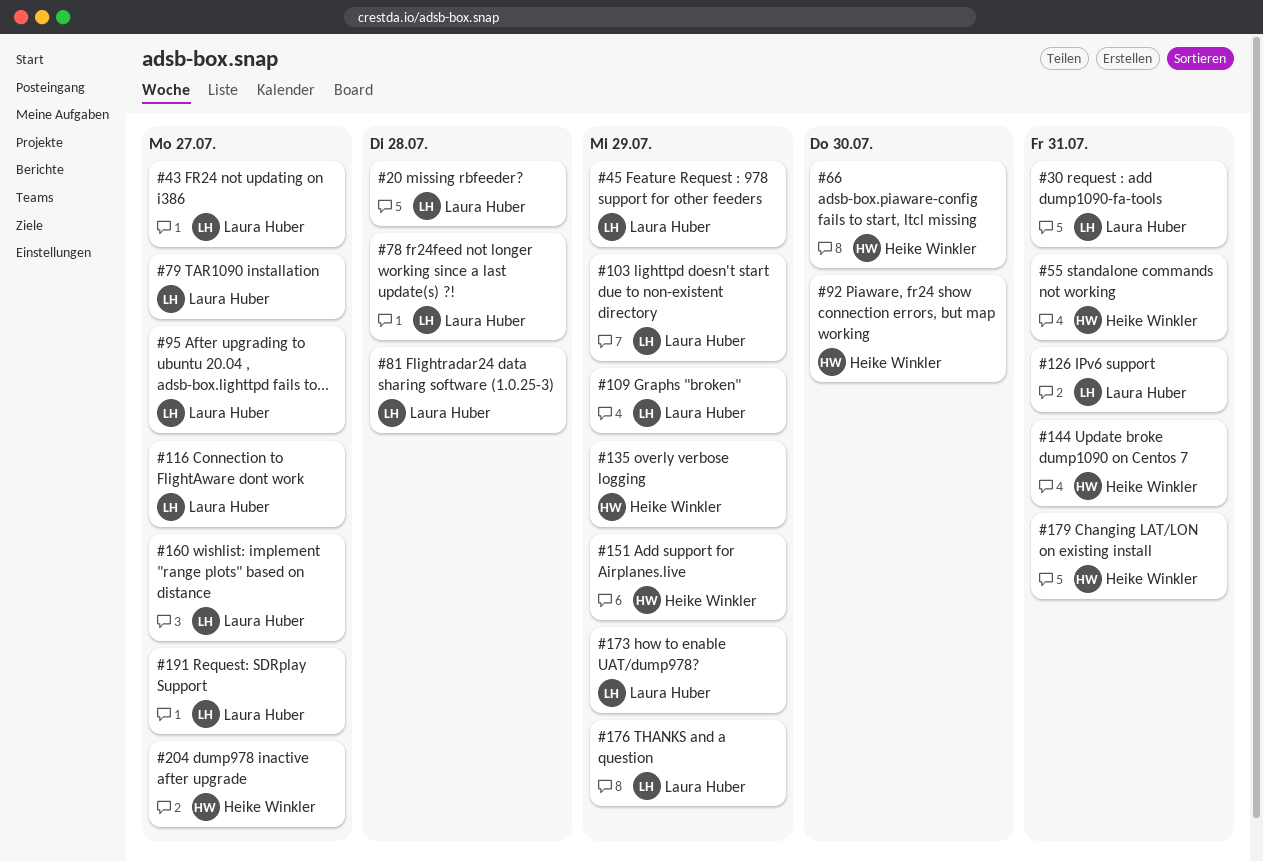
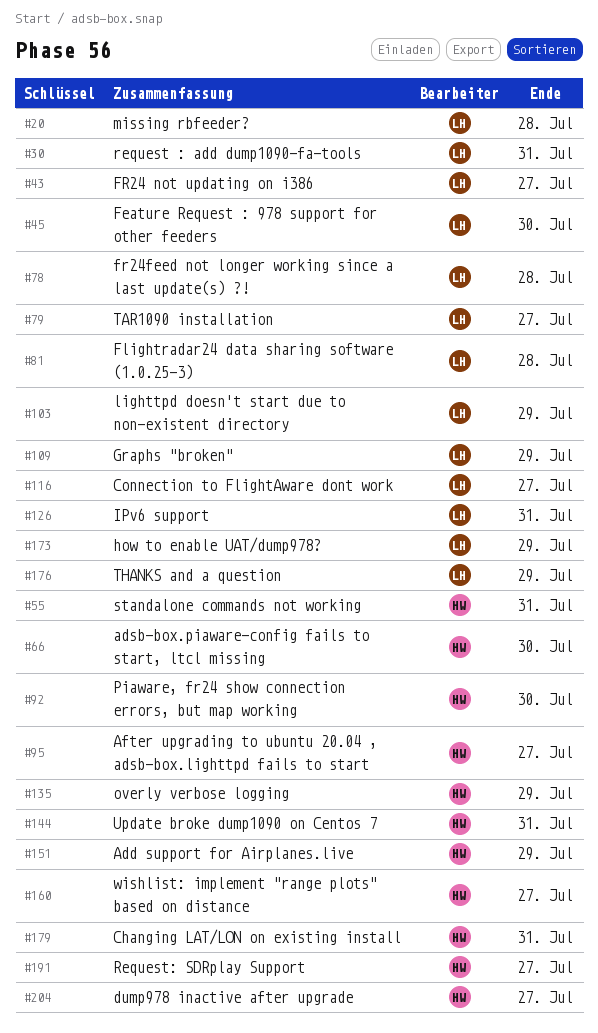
#45, due: Jul 29 -> Jul 30
#95, owner: Laura Huber -> Heike Winkler
#160, owner: Laura Huber -> Heike Winkler
#191, owner: Laura Huber -> Heike Winkler

